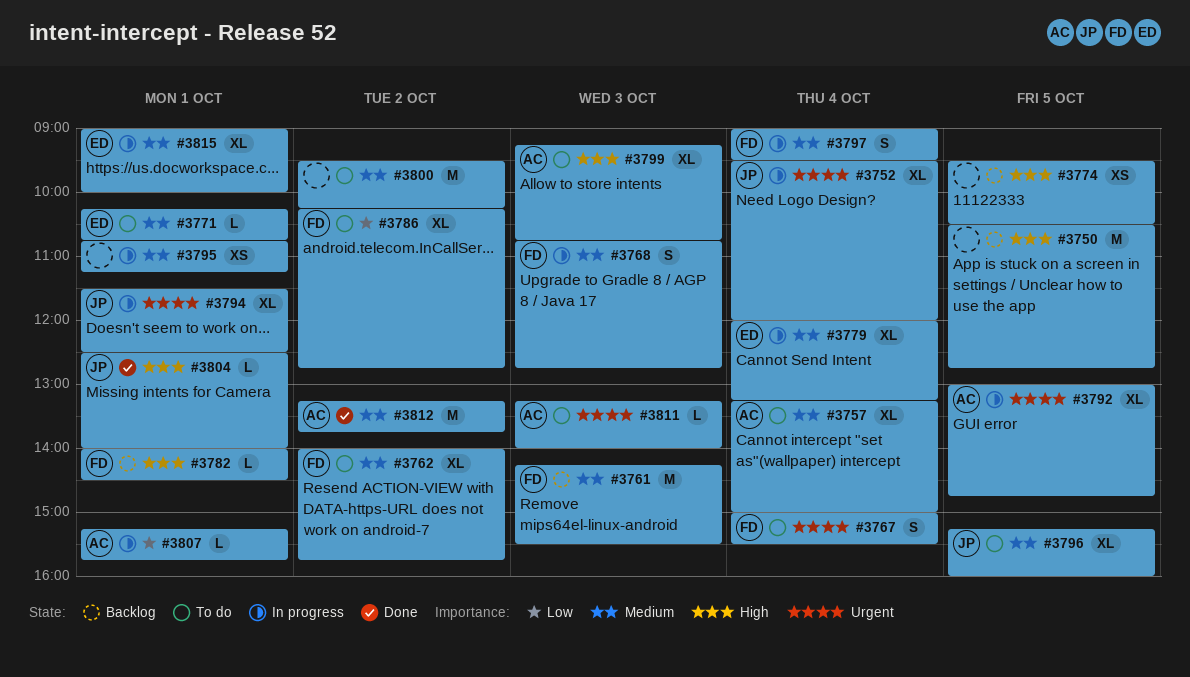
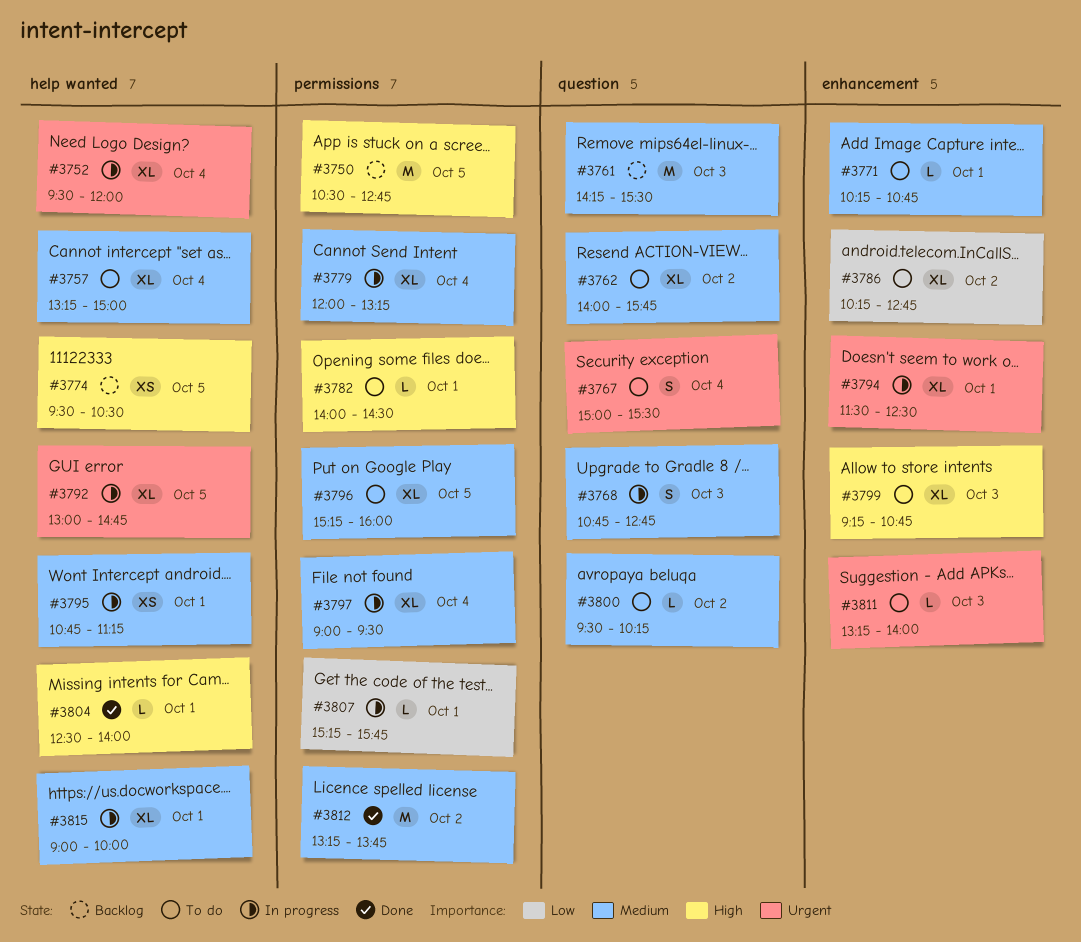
#3782, status: Backlog -> To do
#3797, estimate: S -> XL
#3800, estimate: M -> L

